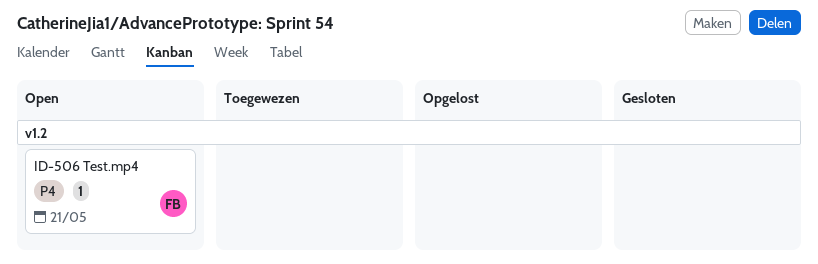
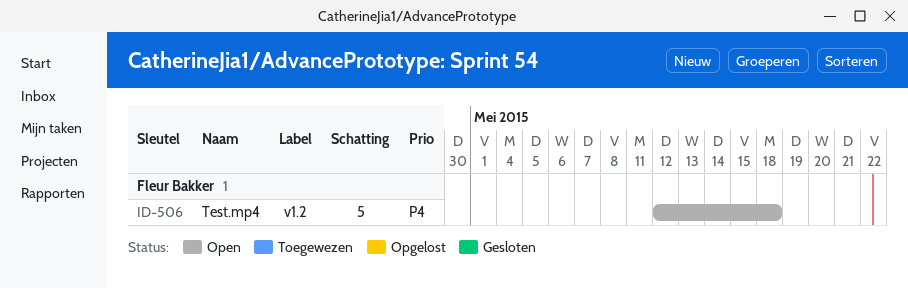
ID-506, estimate: 1 -> 5
ID-506, due: May 21 -> May 18

